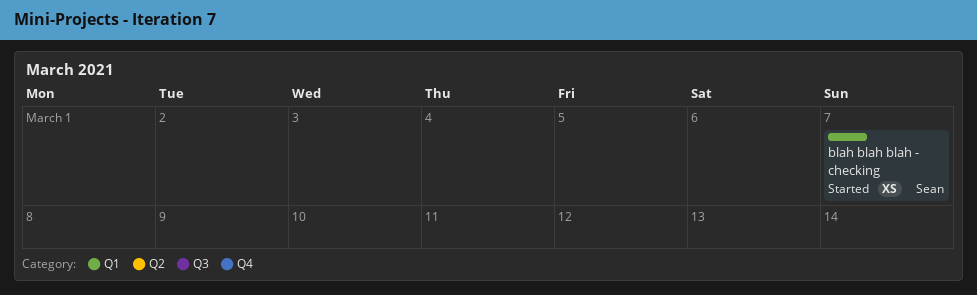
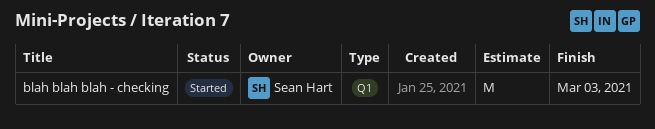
blah blah blah - checking, estimate: XS -> M
blah blah blah - checking, due: Mar 7 -> Mar 3

